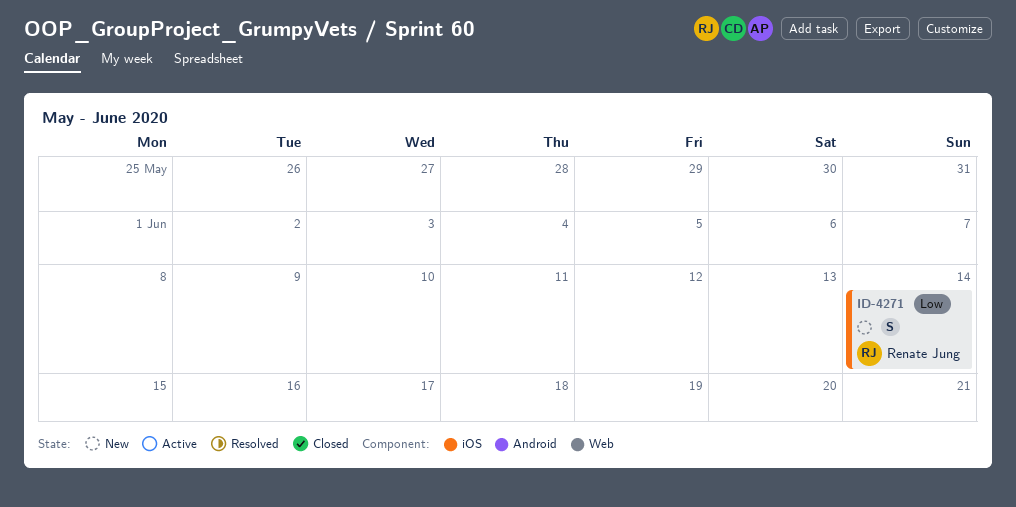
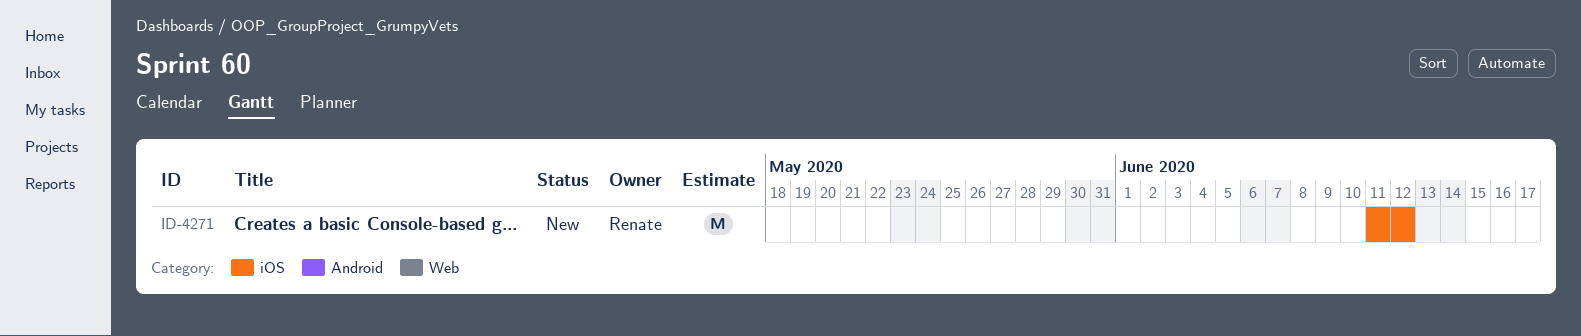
ID-4271, estimate: S -> M
ID-4271, due: Jun 14 -> Jun 12

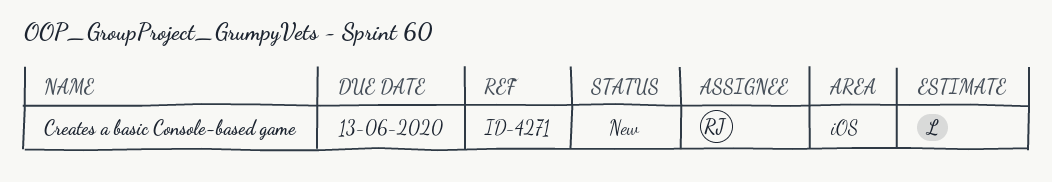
ID-4271, estimate: M -> L
ID-4271, due: Jun 12 -> Jun 13

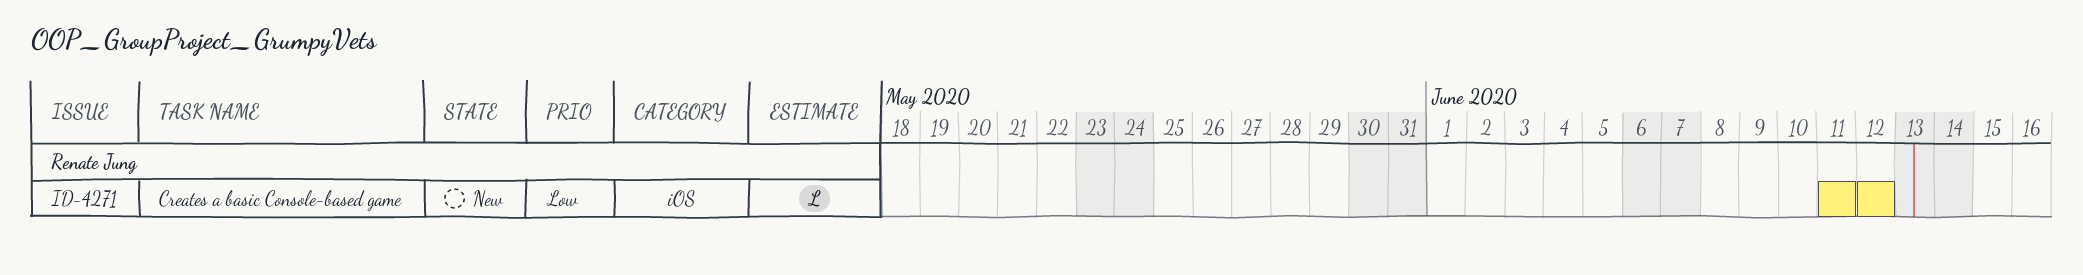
ID-4271, due: Jun 13 -> Jun 12

